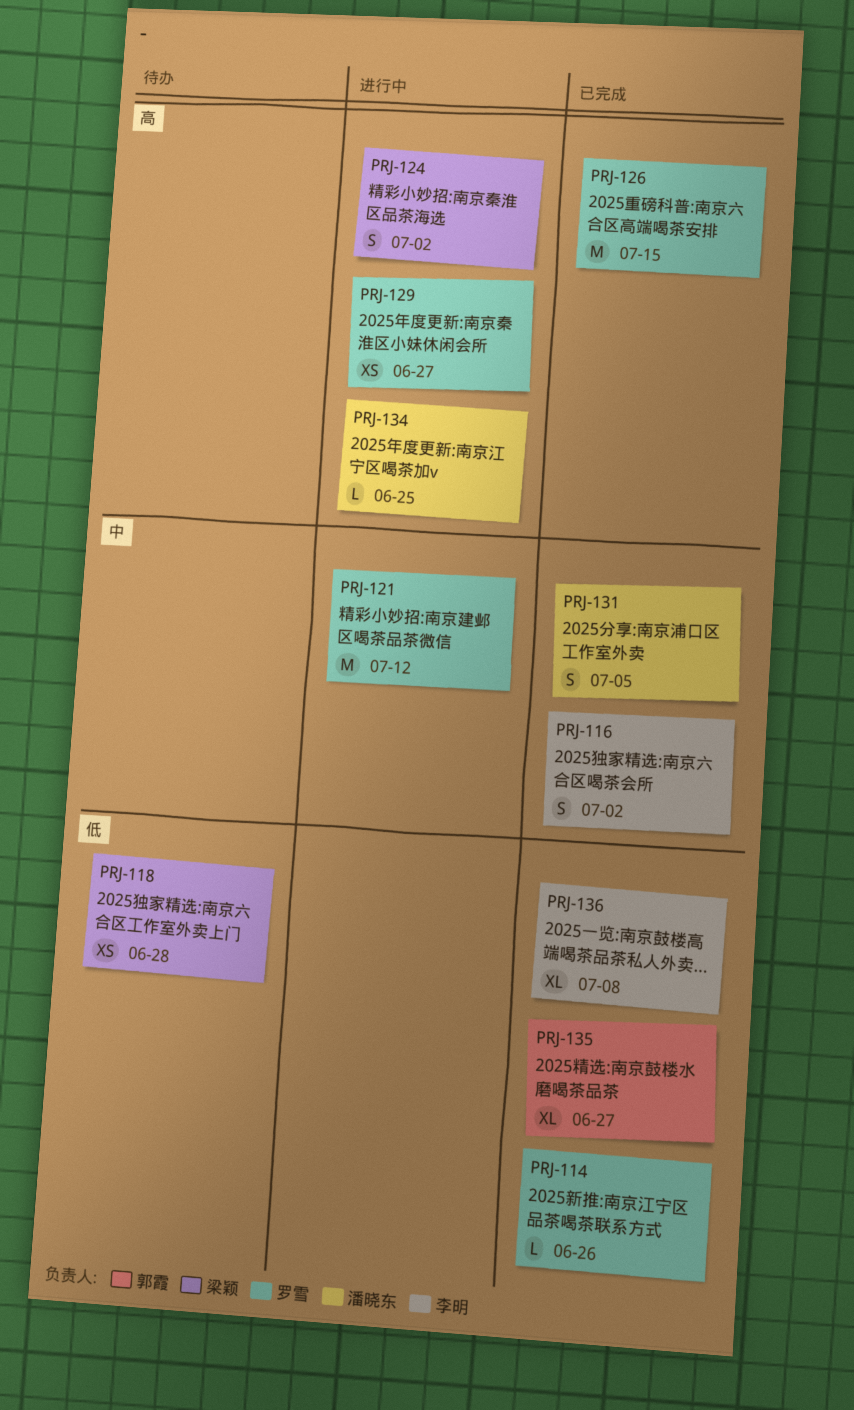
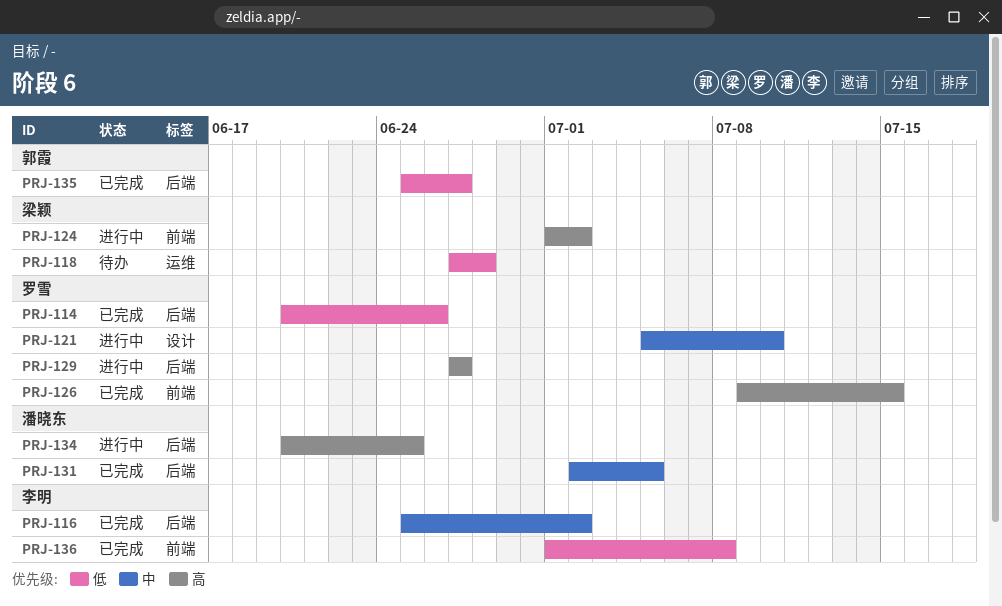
PRJ-121, due: Jul 12 -> Jul 10

